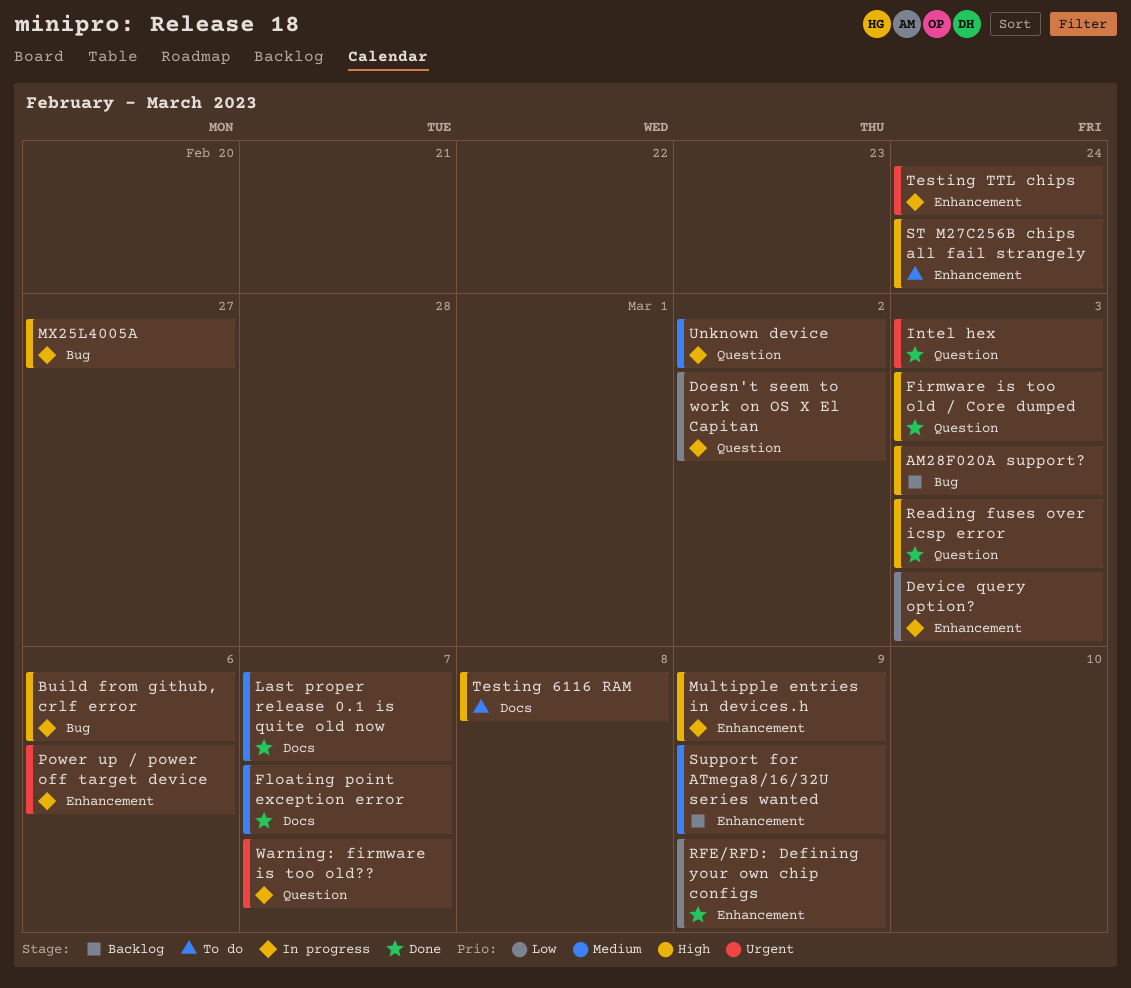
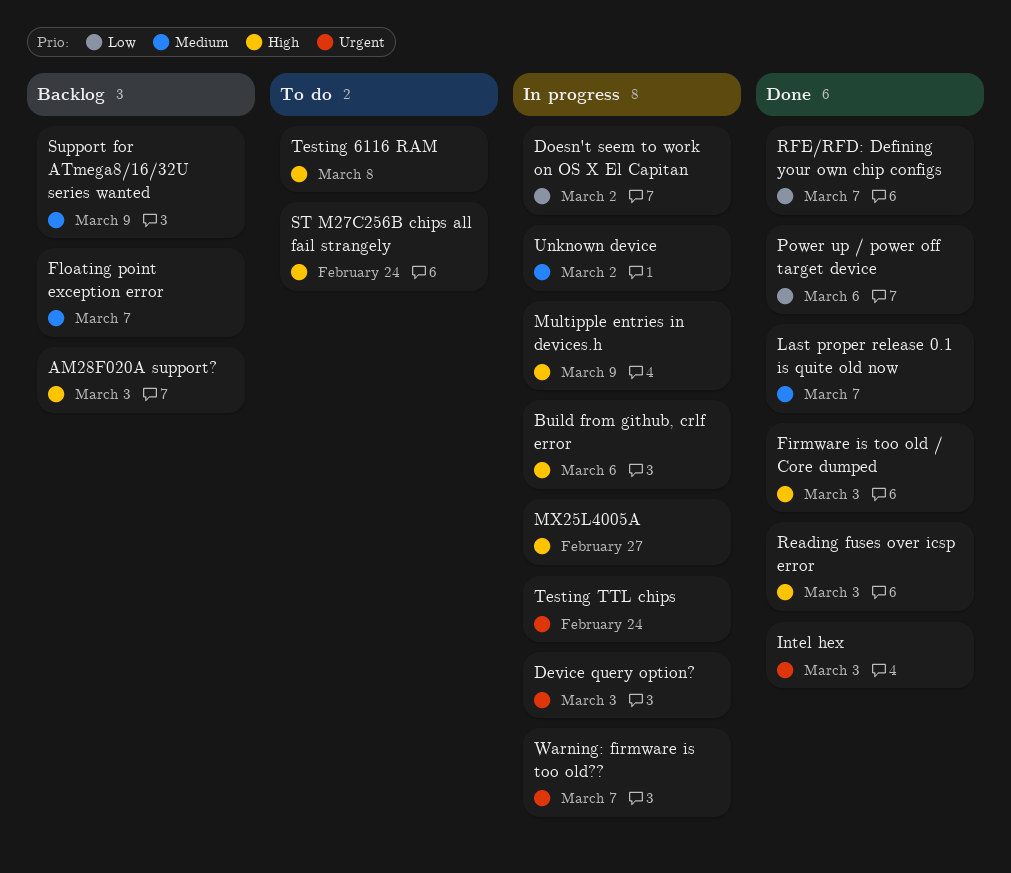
Device query option?, priority: Low -> Urgent
Floating point exception error, status: Done -> Backlog
Power up / power off target device, status: In progress -> Done
Power up / power off target device, priority: Urgent -> Low
RFE/RFD: Defining your own chip configs, due: Mar 9 -> Mar 7

